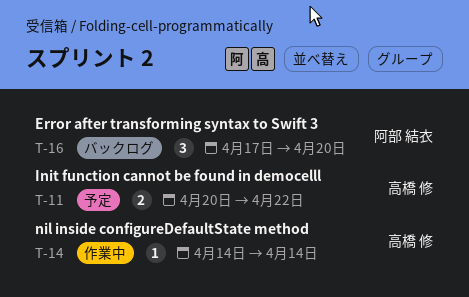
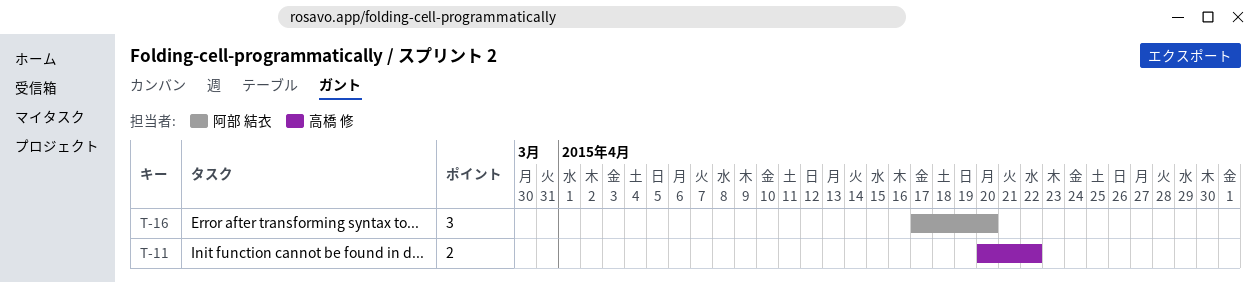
T-14: present -> none

